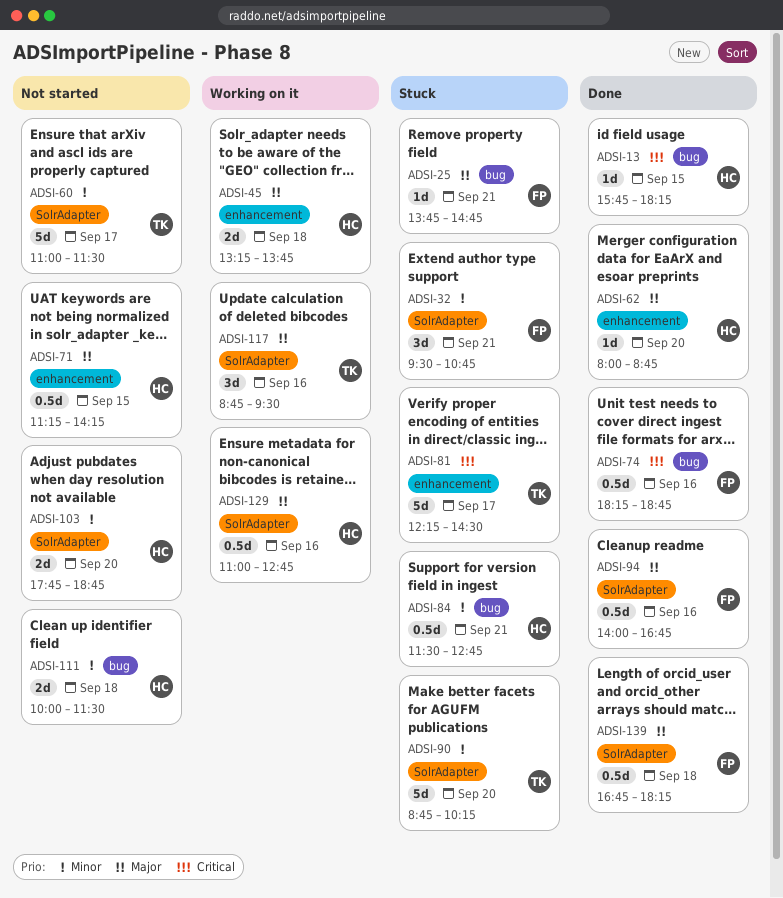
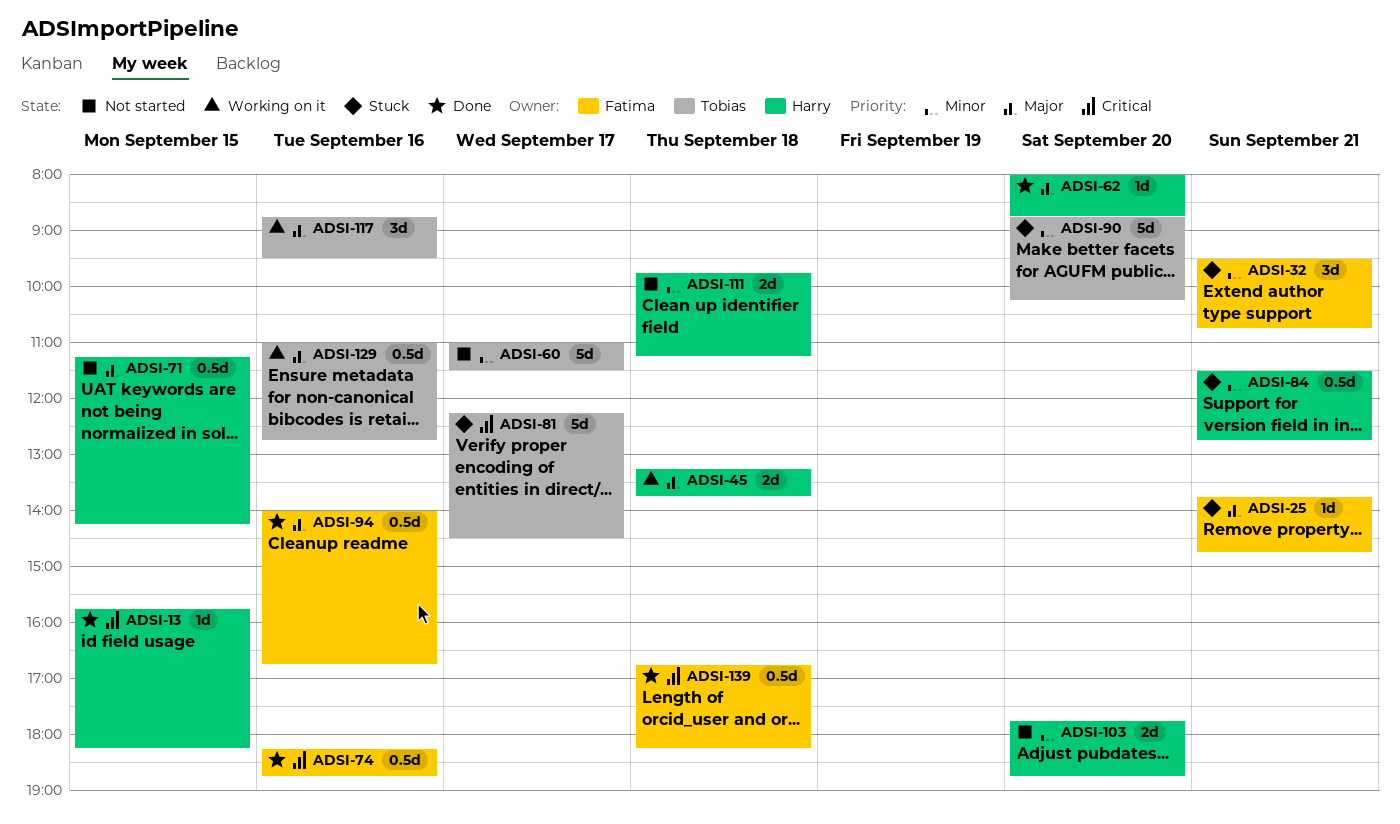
ADSI-111, begins: 10:00 -> 09:45
ADSI-111, ends: 11:30 -> 11:15
ADSI-129, owner: Harry -> Tobias
ADSI-139, priority: Major -> Critical

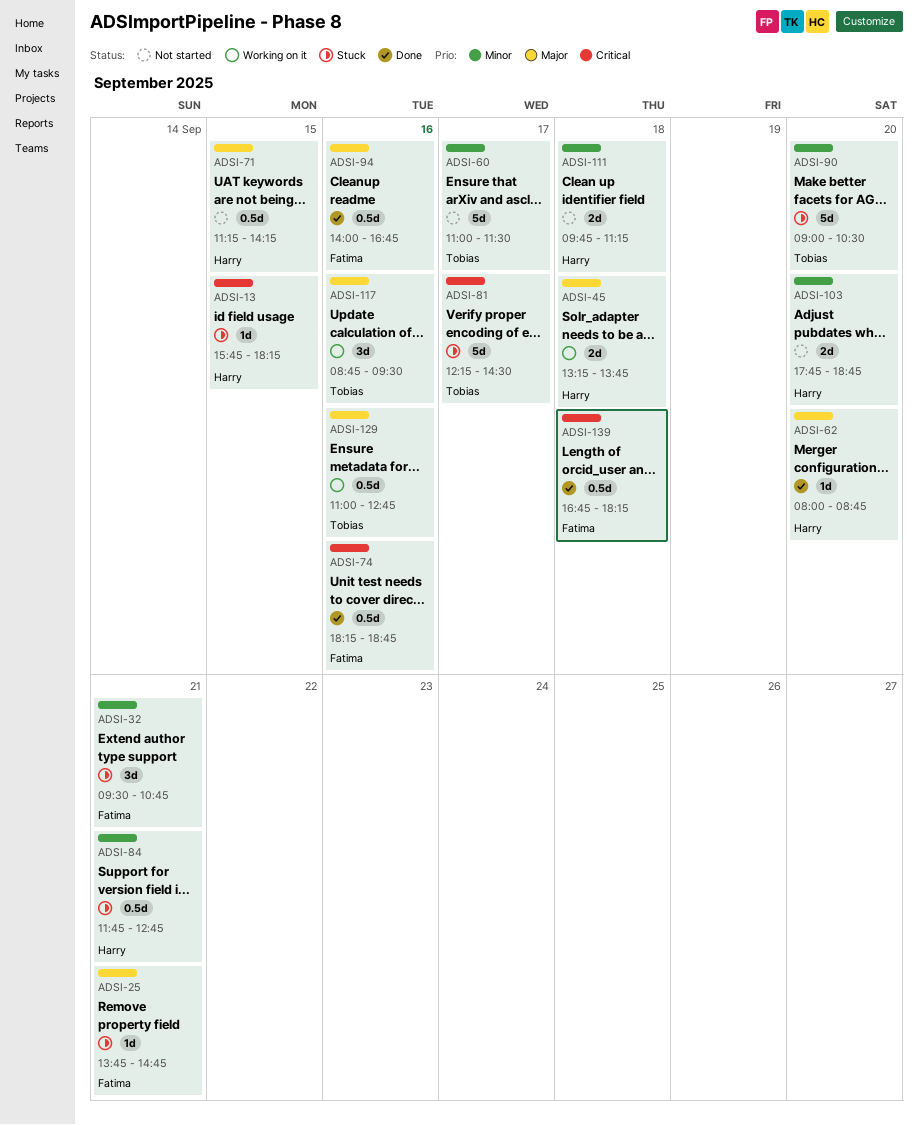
ADSI-13, status: Done -> Stuck
ADSI-84, begins: 11:30 -> 11:45
ADSI-90, begins: 08:45 -> 09:00
ADSI-90, ends: 10:15 -> 10:30

